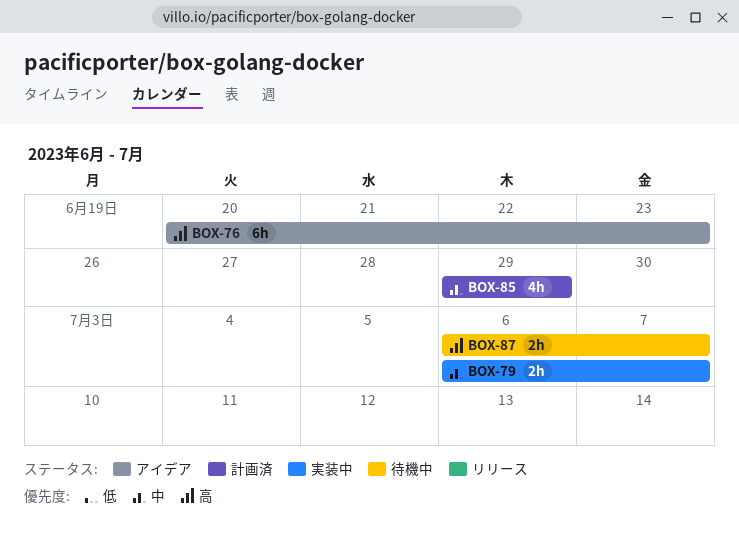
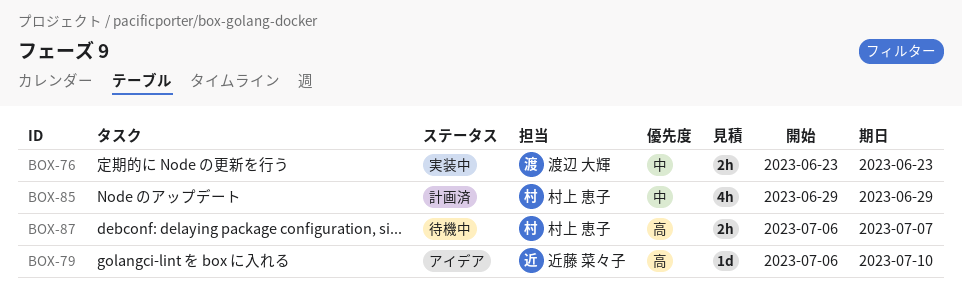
BOX-76, status: アイデア -> 実装中
BOX-76, priority: 高 -> 中
BOX-76, estimate: 6h -> 2h
BOX-76, start: Jun 20 -> Jun 23
BOX-79, status: 実装中 -> アイデア
BOX-79, priority: 中 -> 高
BOX-79, estimate: 2h -> 1d
BOX-79, due: Jul 7 -> Jul 10

